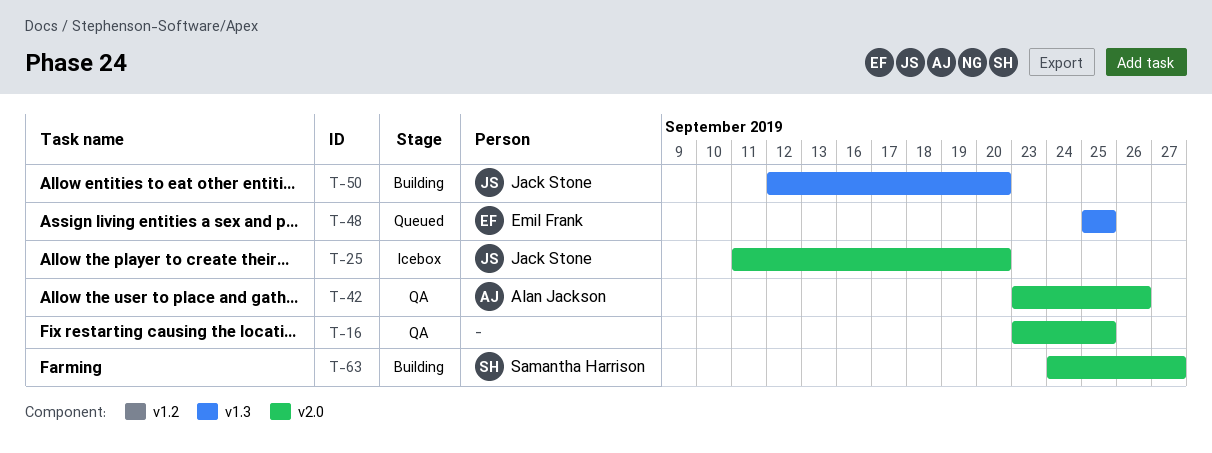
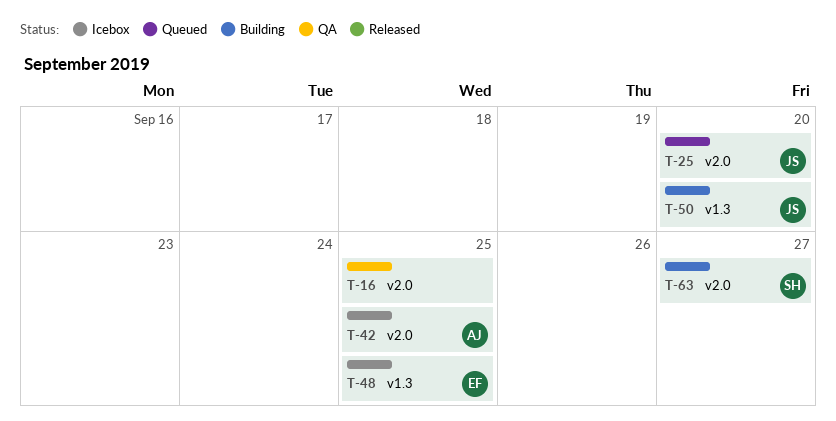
T-25, status: Icebox -> Queued
T-42, status: QA -> Icebox
T-42, due: Sep 26 -> Sep 25
T-48, status: Queued -> Icebox

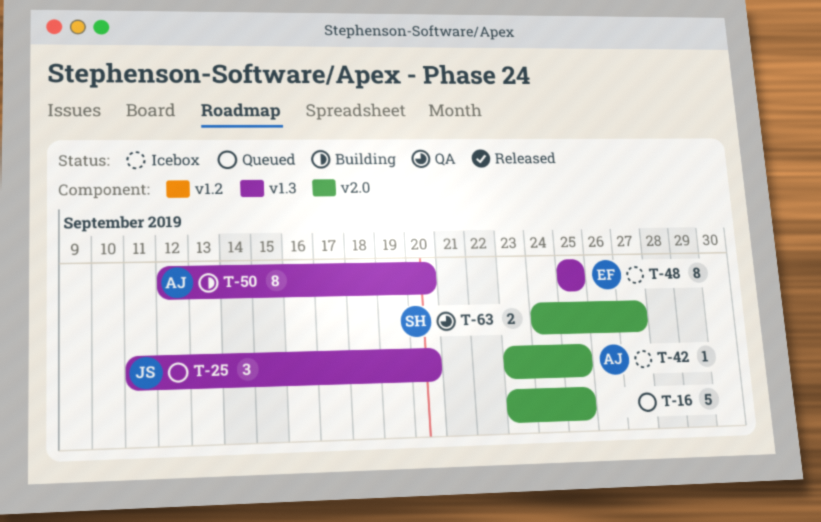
T-16, status: QA -> Queued
T-25, label: v2.0 -> v1.3
T-50, owner: JS -> AJ
T-63, status: Building -> QA

